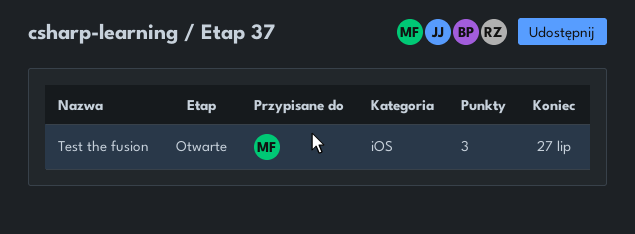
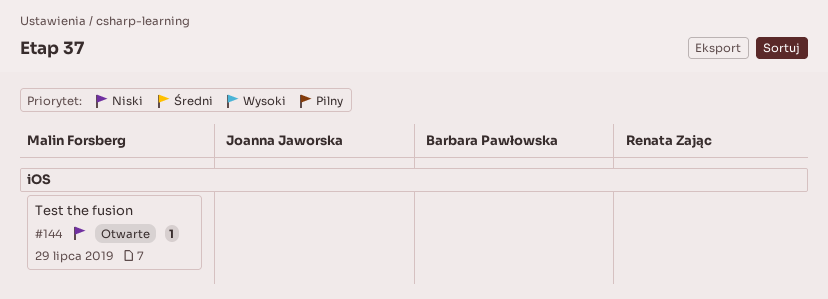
Test the fusion, estimate: 3 -> 1
Test the fusion, due: Jul 27 -> Jul 29

